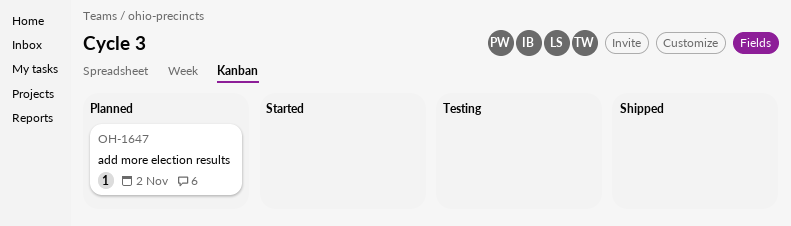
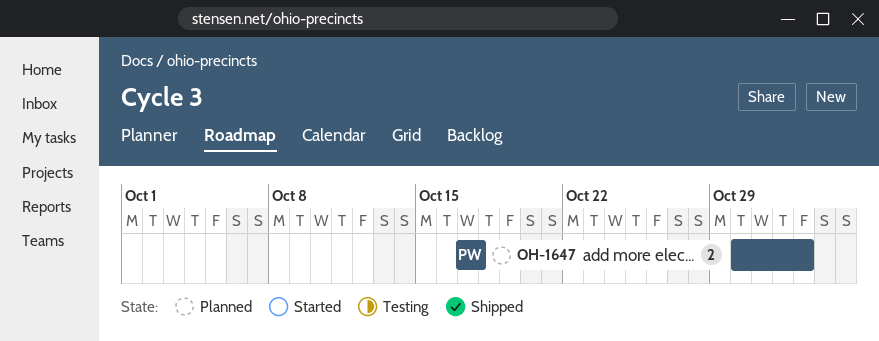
OH-1647, estimate: 1 -> 2

